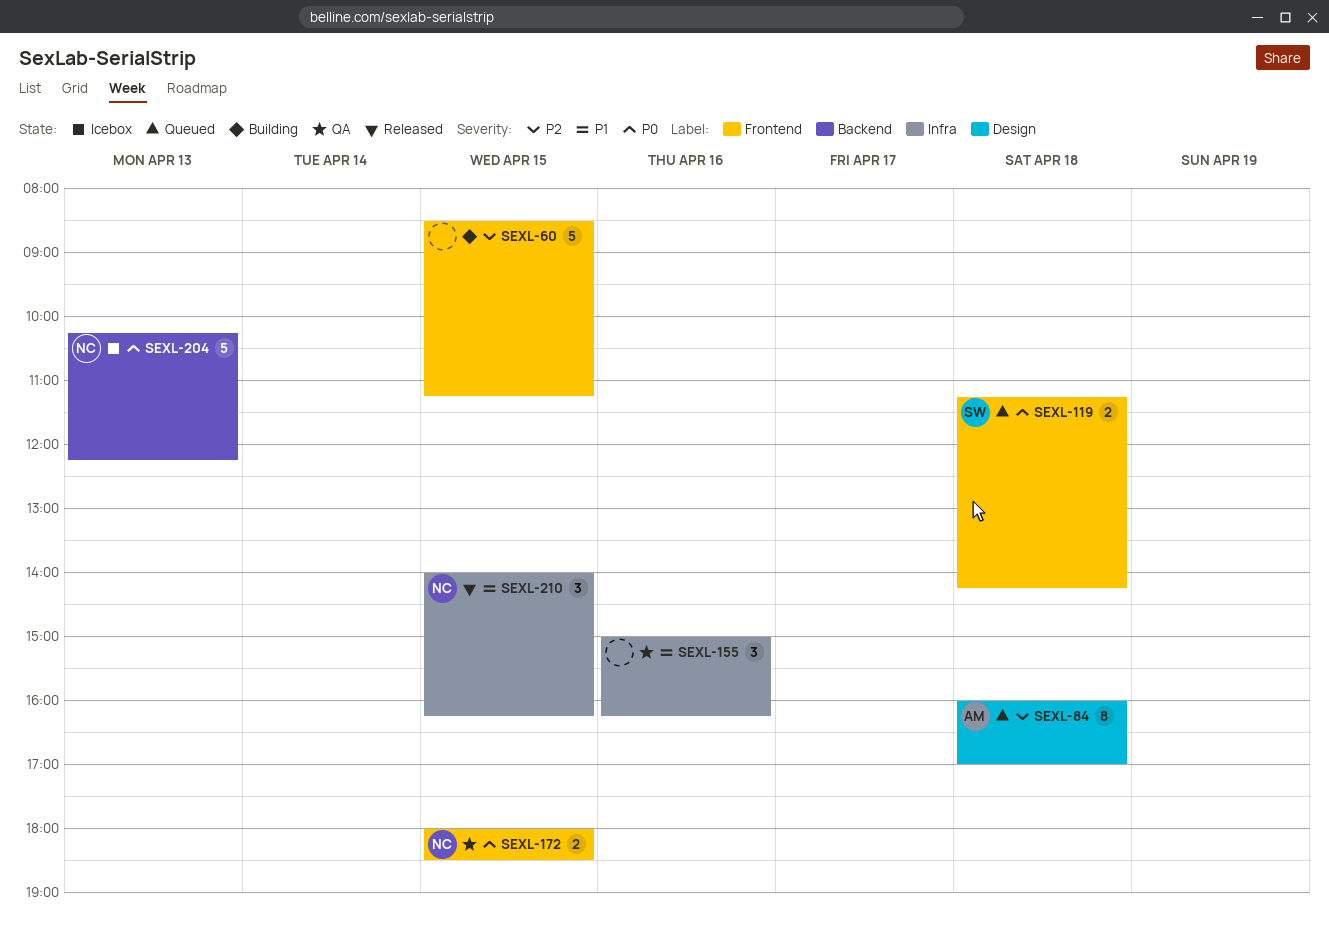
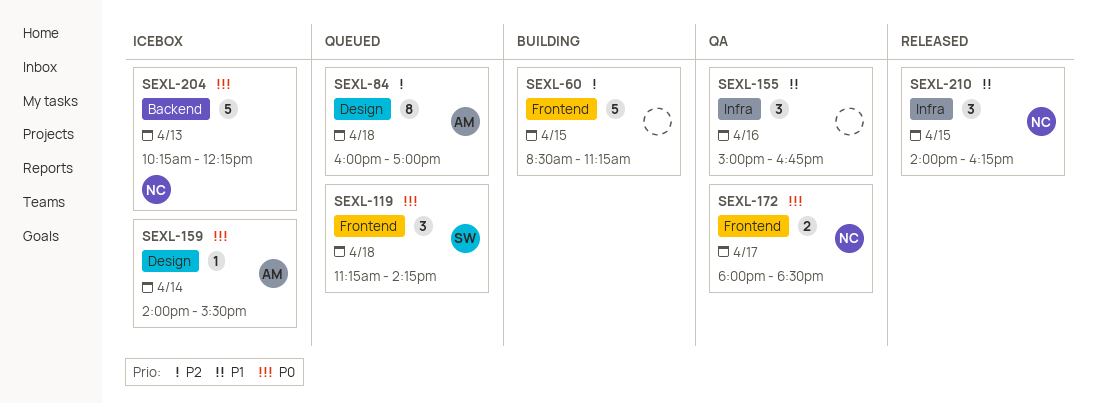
SEXL-119, estimate: 2 -> 3
SEXL-155, ends: 16:15 -> 16:45
SEXL-159: none -> present
SEXL-172, day: Apr 15 -> Apr 17

